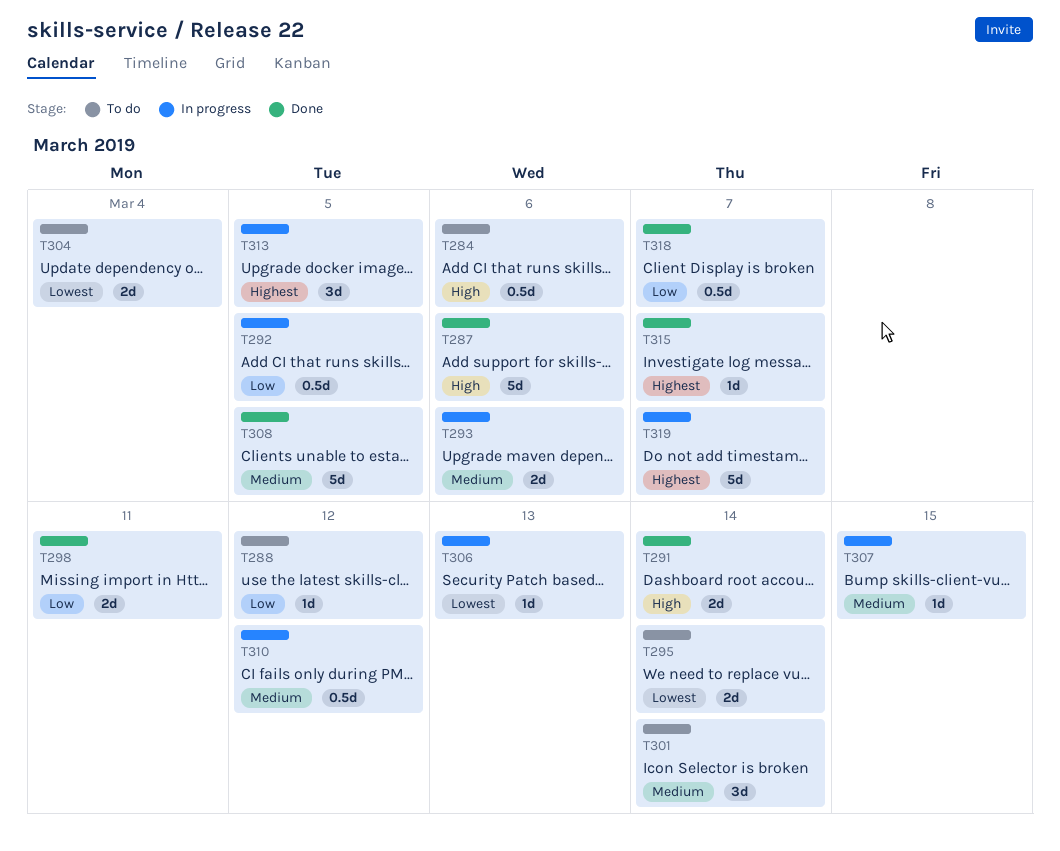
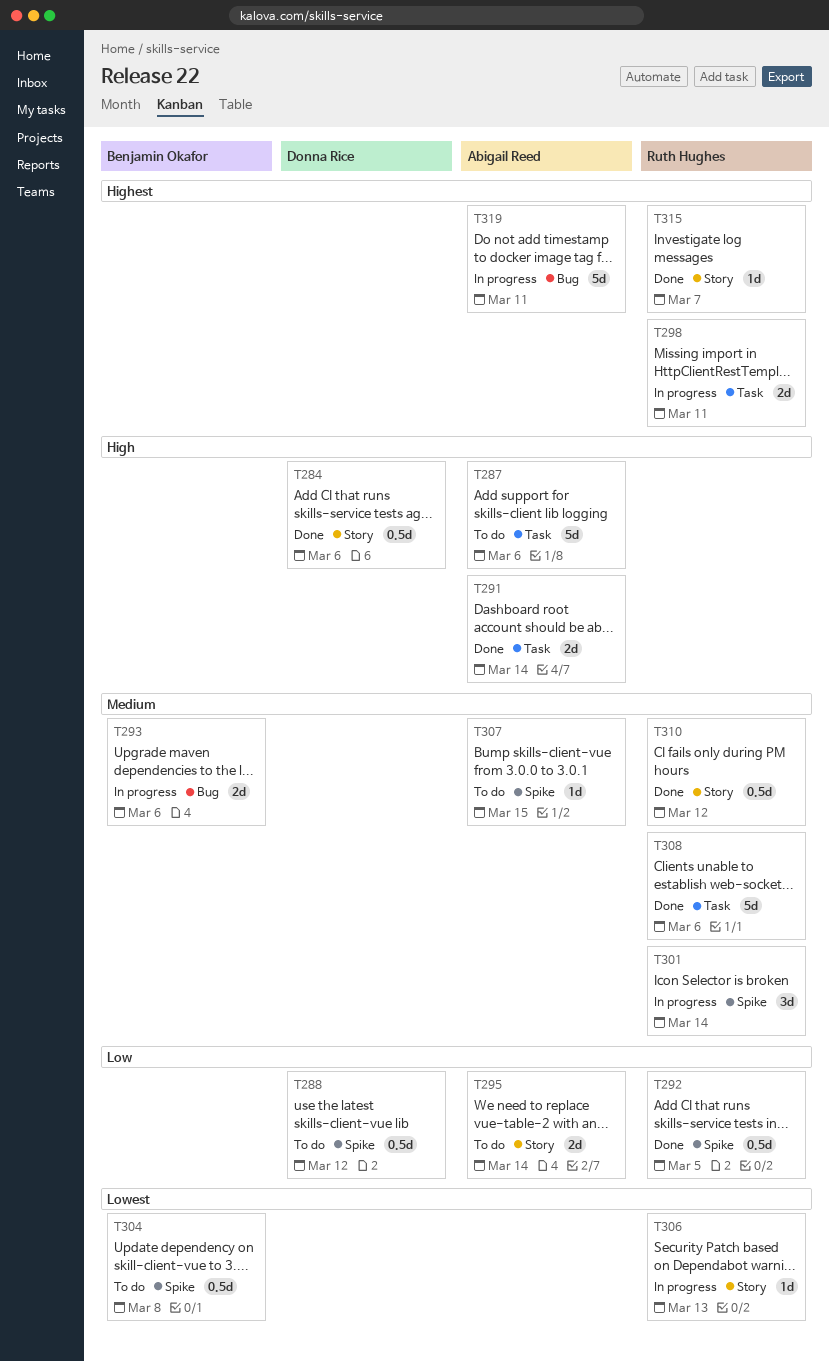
T284, status: To do -> Done
T287, status: Done -> To do
T288, estimate: 1d -> 0.5d
T292, status: In progress -> Done
T295, priority: Lowest -> Low
T298, status: Done -> In progress
T298, priority: Low -> Highest
T301, status: To do -> In progress
T304, estimate: 2d -> 0.5d
T304, due: Mar 4 -> Mar 8
T307, status: In progress -> To do
T308, due: Mar 5 -> Mar 6
T310, status: In progress -> Done
T313: present -> none
T318: present -> none
T319, due: Mar 7 -> Mar 11

